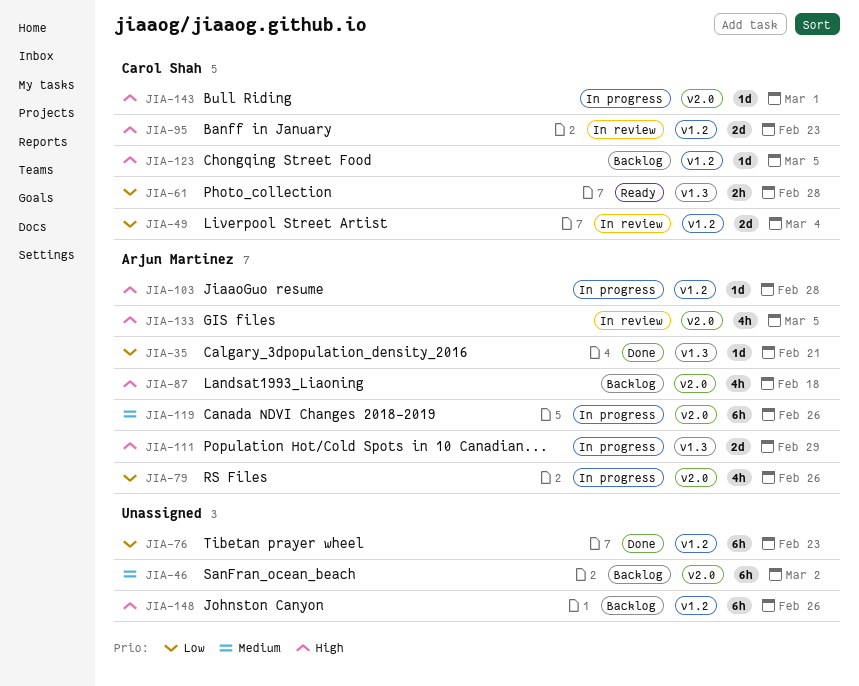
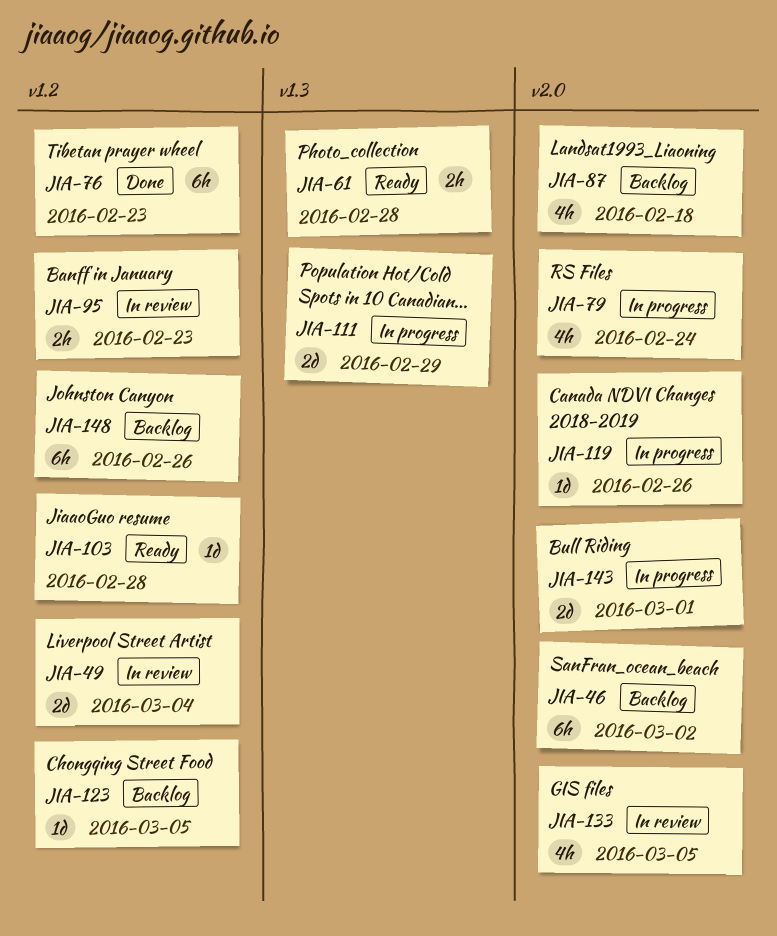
JIA-35: present -> none
JIA-79, due: Feb 26 -> Feb 24
JIA-95, estimate: 2d -> 2h
JIA-103, status: In progress -> Ready
JIA-119, estimate: 6h -> 1d
JIA-143, estimate: 1d -> 2d

